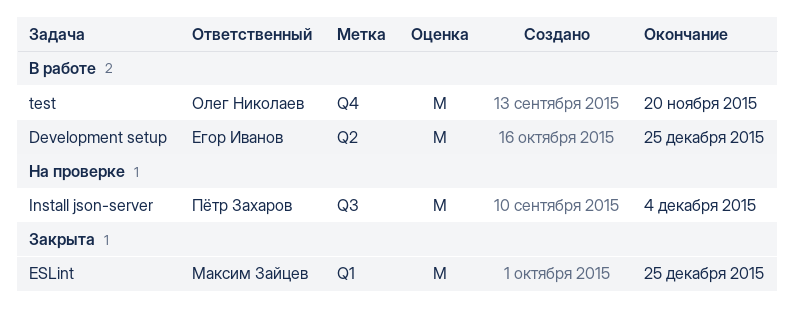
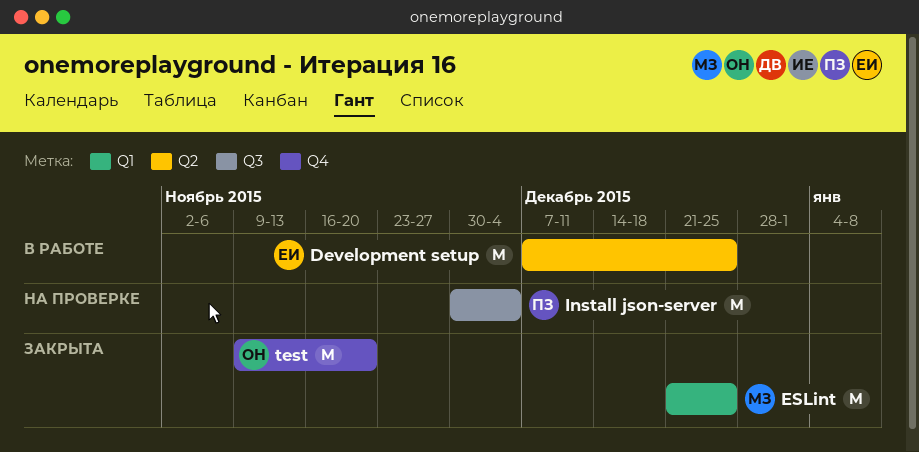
test, status: В работе -> Закрыта

